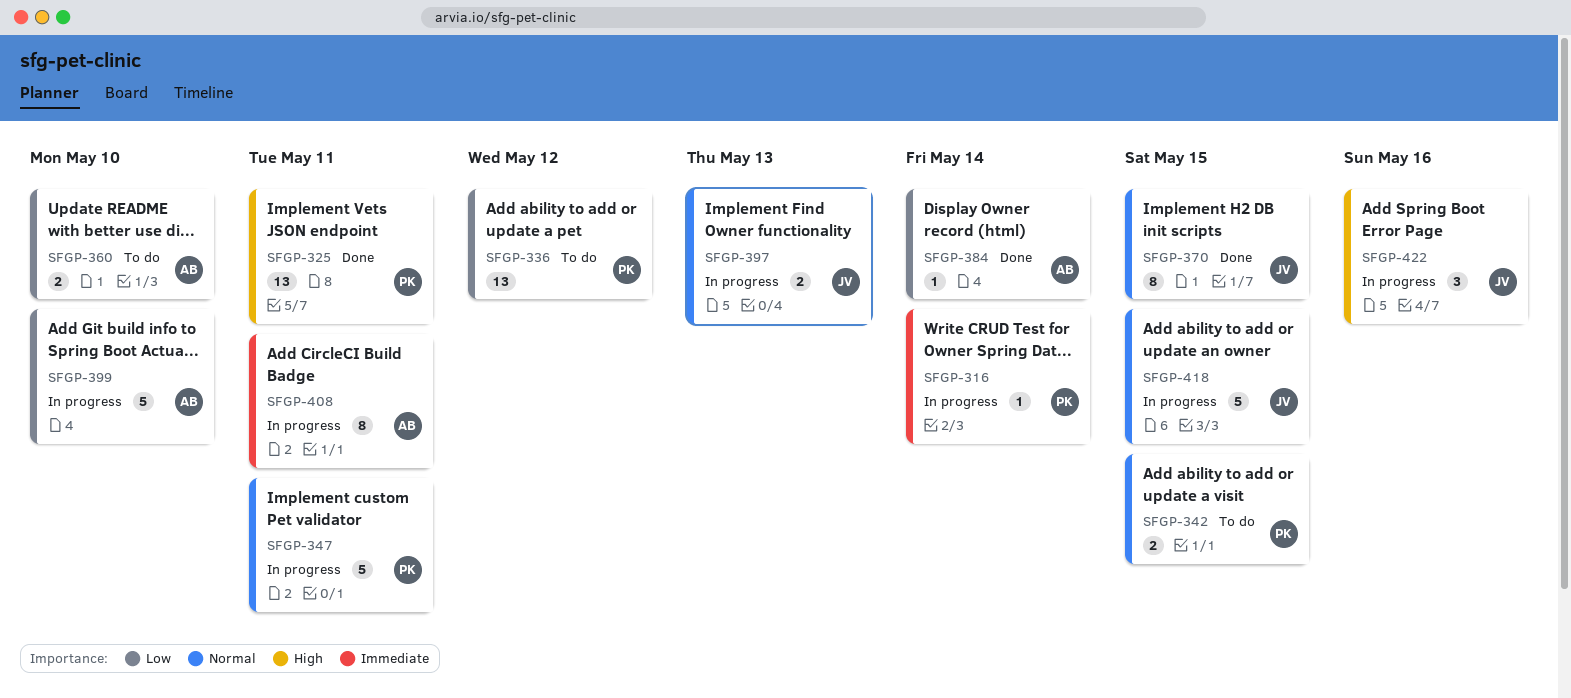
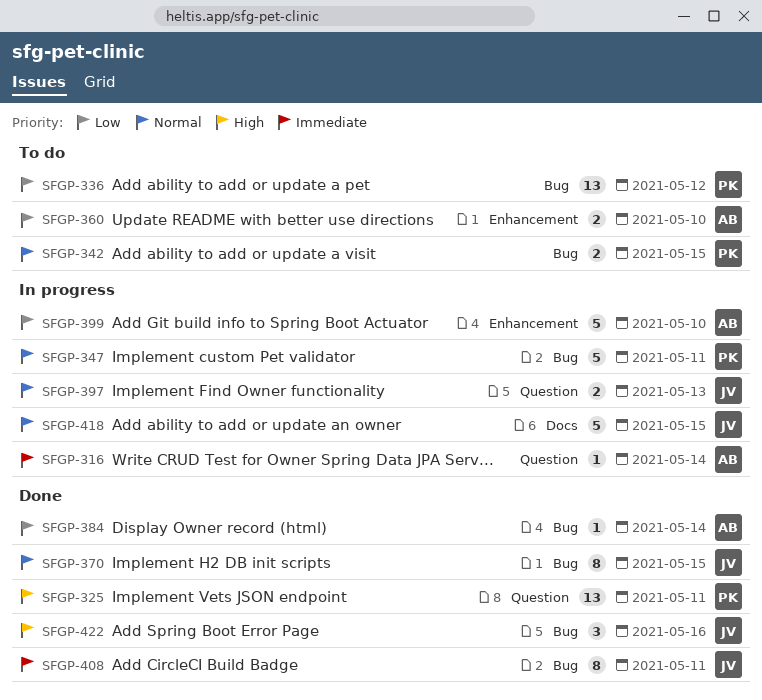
SFGP-316, owner: PK -> AB
SFGP-408, status: In progress -> Done
SFGP-408, owner: AB -> JV
SFGP-422, status: In progress -> Done

